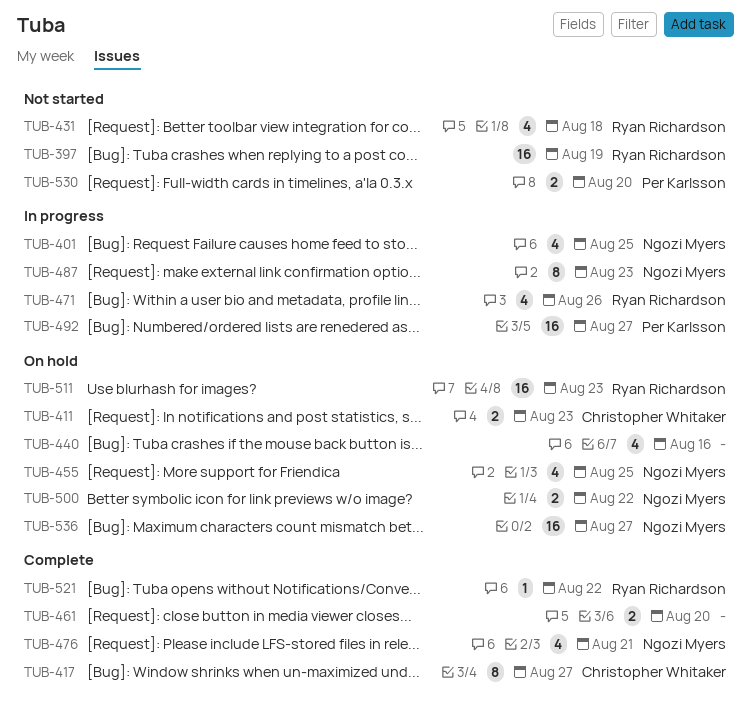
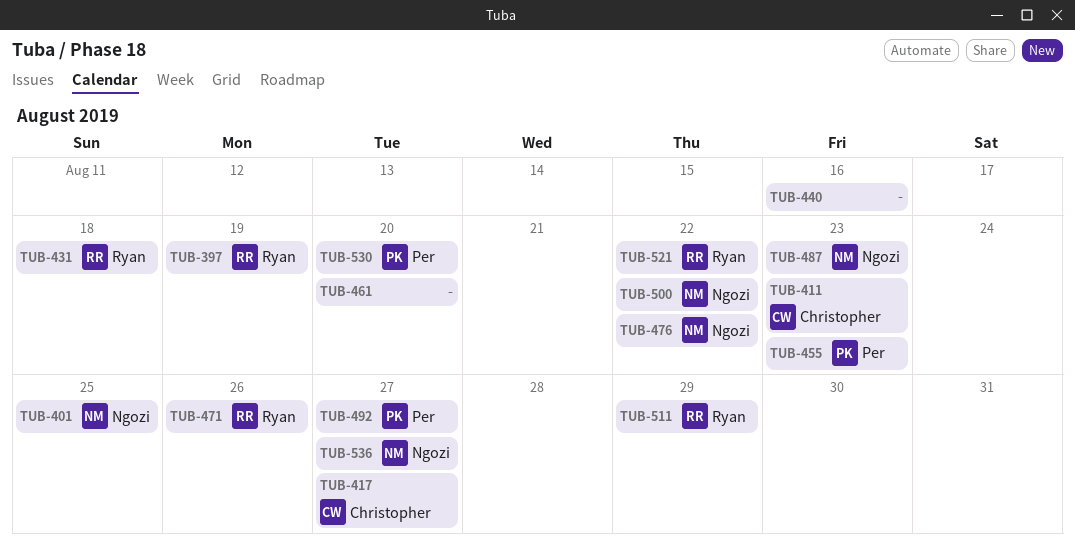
TUB-455, owner: Ngozi Myers -> Per Karlsson
TUB-455, due: Aug 25 -> Aug 23
TUB-476, due: Aug 21 -> Aug 22
TUB-511, due: Aug 23 -> Aug 29

